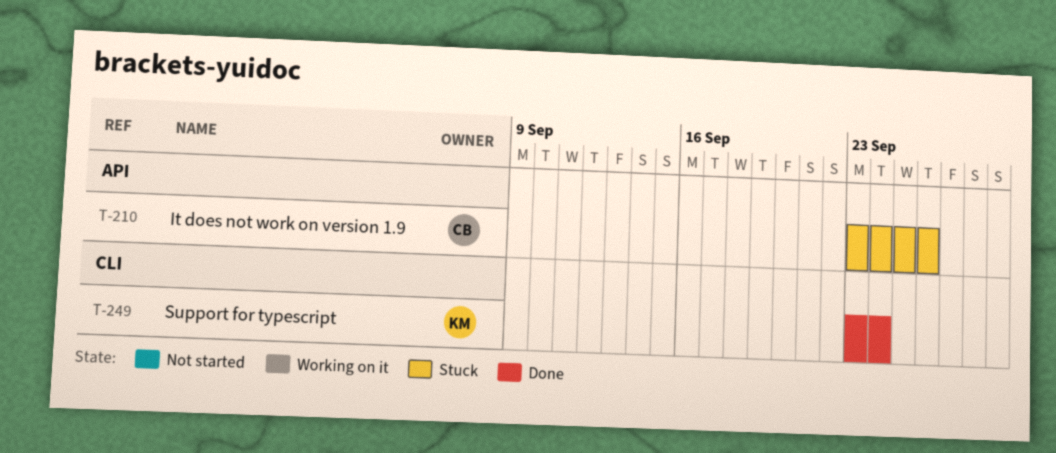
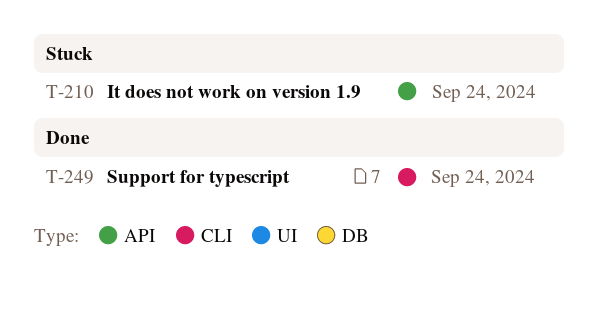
T-210, due: Sep 26 -> Sep 24

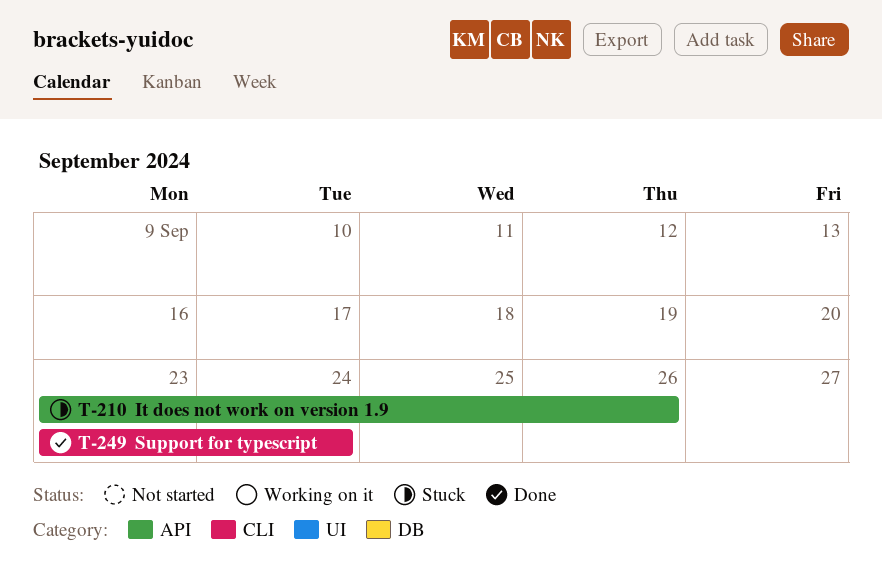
T-210, due: Sep 24 -> Sep 26

